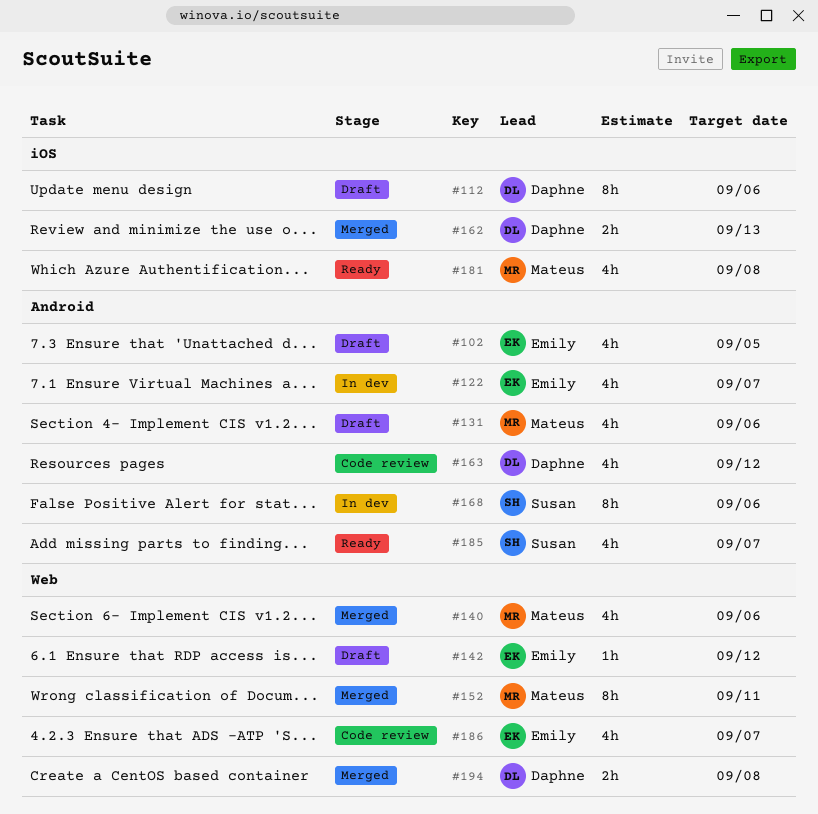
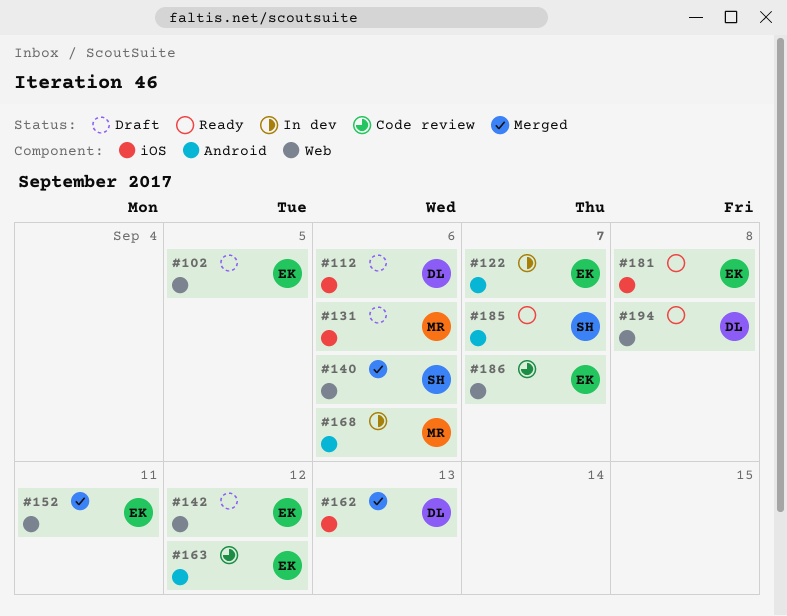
#102, label: Android -> Web
#131, label: Android -> iOS
#140, owner: Mateus -> Susan
#152, owner: Mateus -> Emily
#163, owner: Daphne -> Emily
#168, owner: Susan -> Mateus
#181, owner: Mateus -> Emily
#194, status: Merged -> Ready

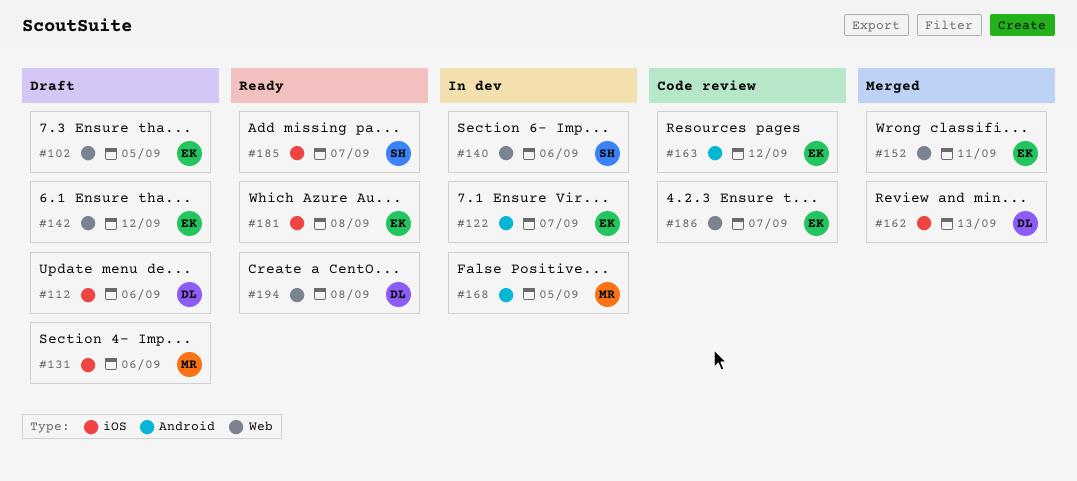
#140, status: Merged -> In dev
#168, due: Sep 6 -> Sep 5
#185, label: Android -> iOS

